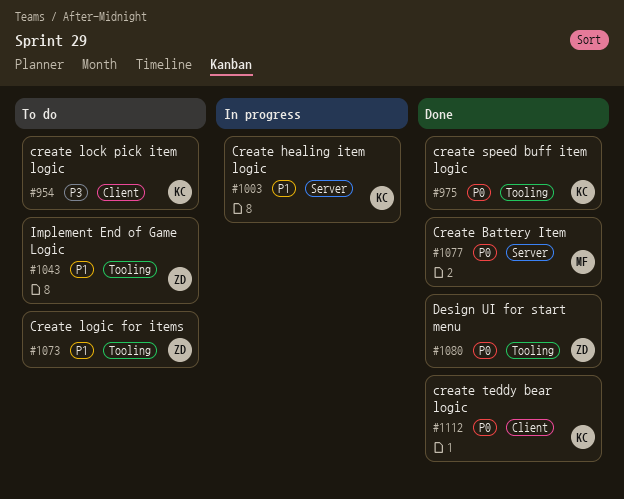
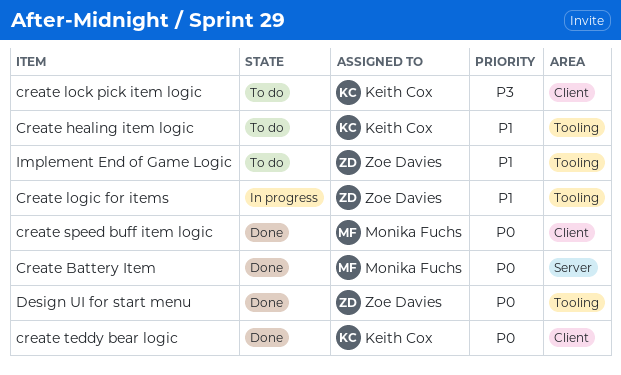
Create healing item logic, status: In progress -> To do
Create healing item logic, label: Server -> Tooling
Create logic for items, status: To do -> In progress
create speed buff item logic, owner: Keith Cox -> Monika Fuchs
create speed buff item logic, label: Tooling -> Client

